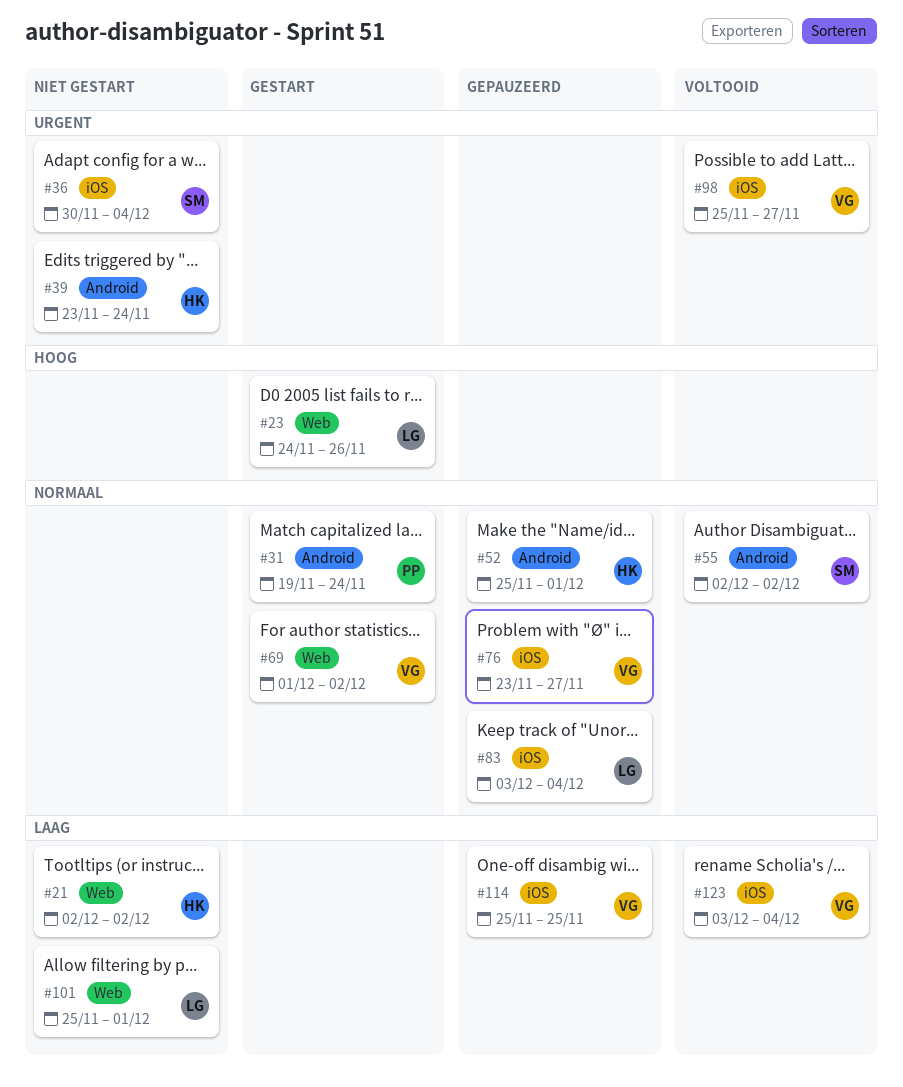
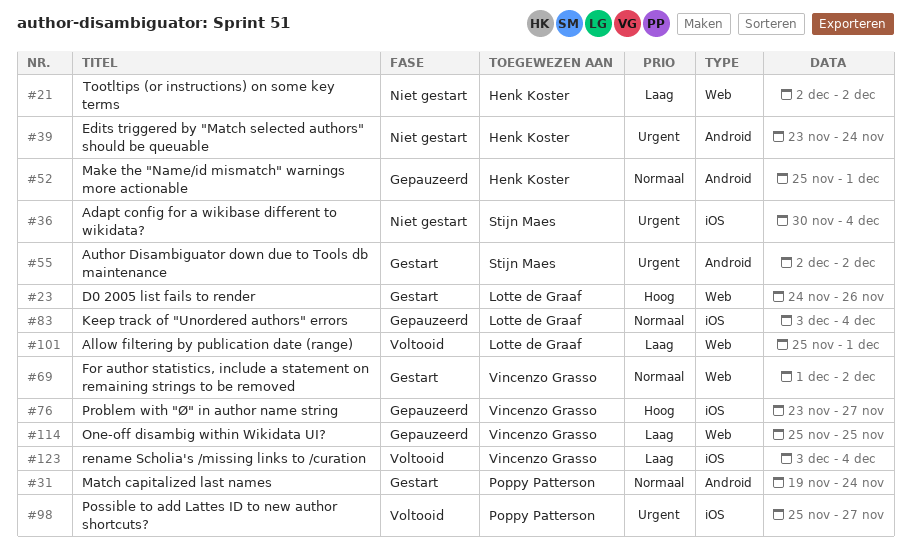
#55, status: Voltooid -> Gestart
#55, priority: Normaal -> Urgent
#76, priority: Normaal -> Hoog
#98, owner: Vincenzo Grasso -> Poppy Patterson
#101, status: Niet gestart -> Voltooid
#114, label: iOS -> Web

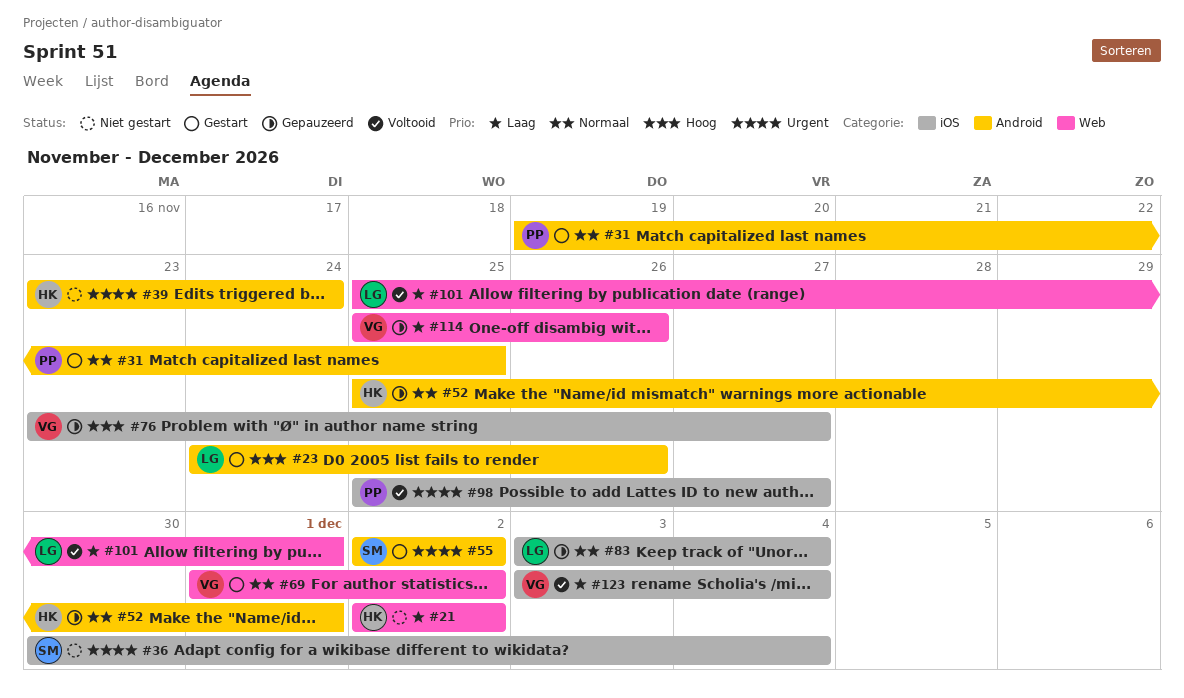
#23, label: Web -> Android
#31, due: Nov 24 -> Nov 25
#114, due: Nov 25 -> Nov 26

